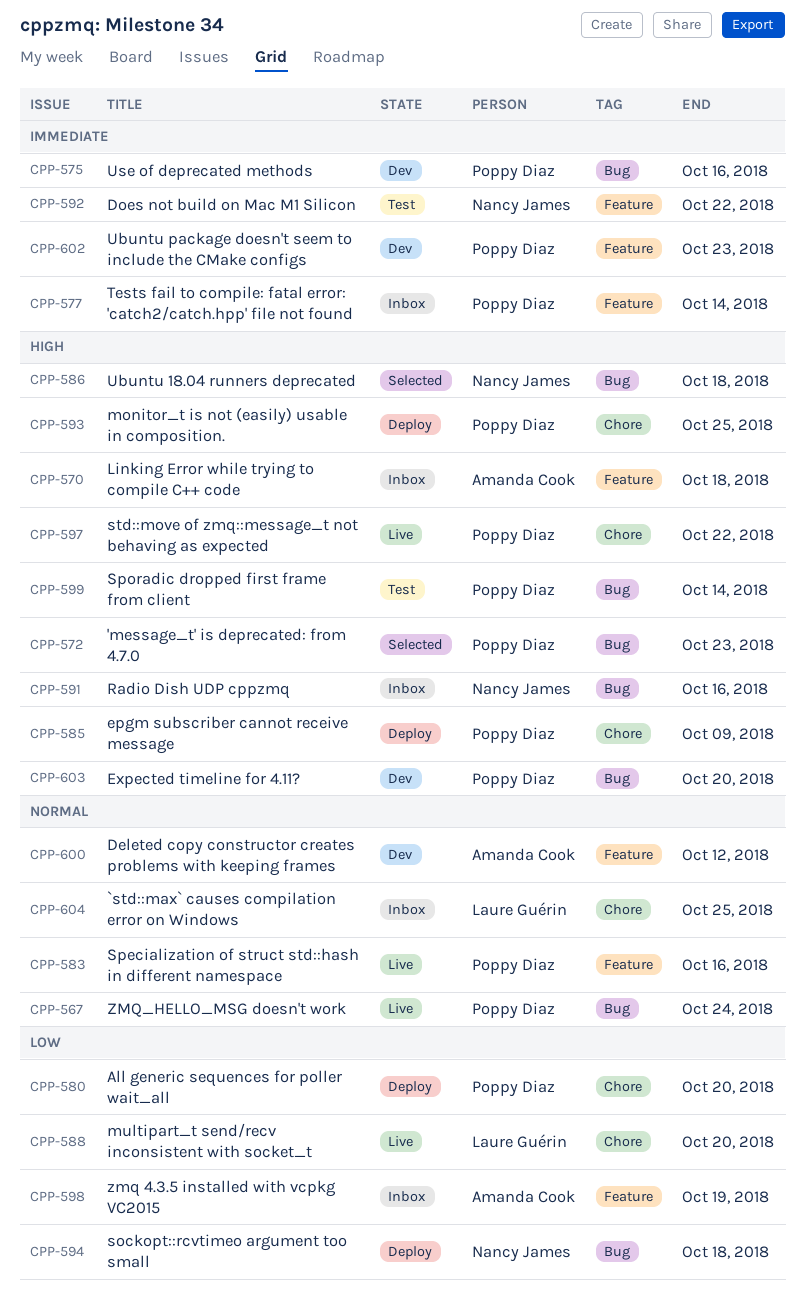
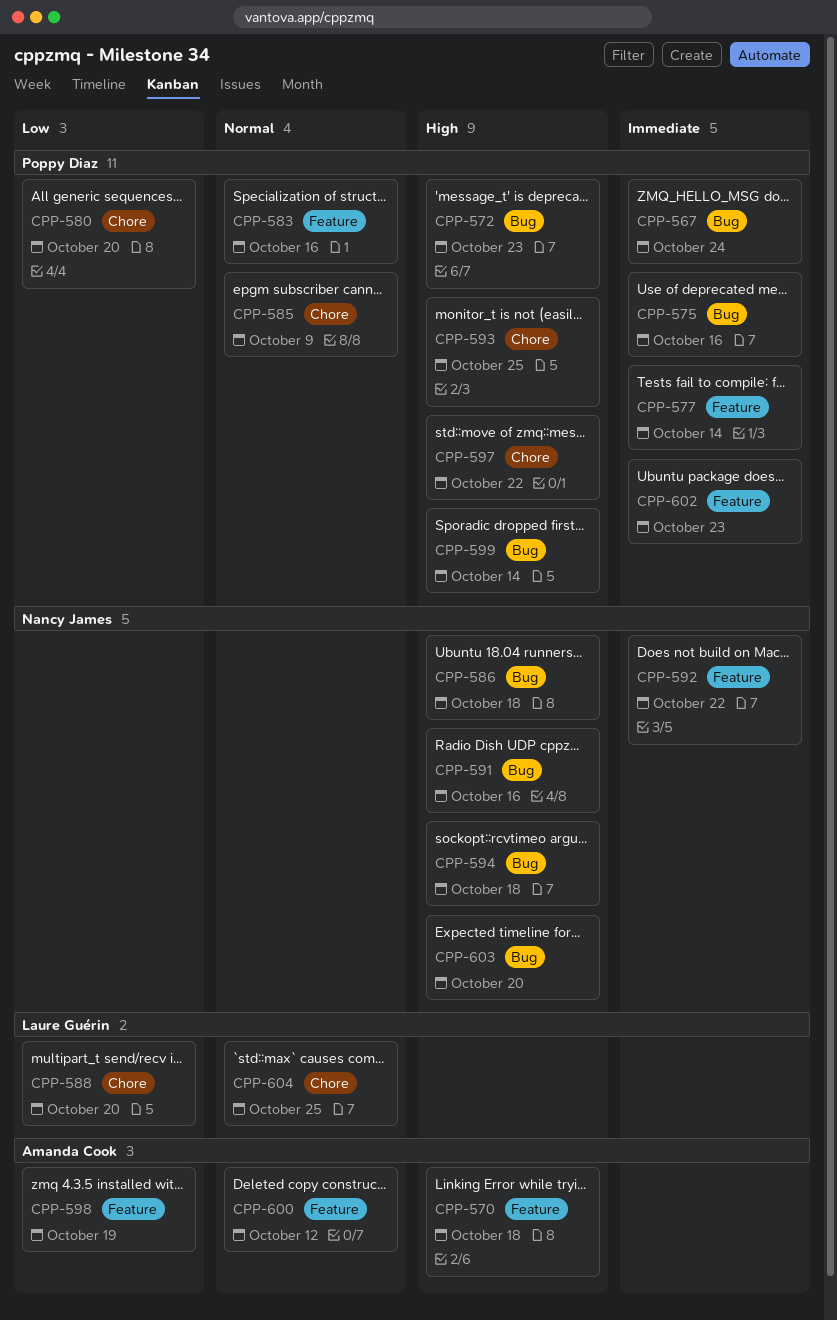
CPP-567, priority: Normal -> Immediate
CPP-585, priority: High -> Normal
CPP-594, priority: Low -> High
CPP-603, owner: Poppy Diaz -> Nancy James

